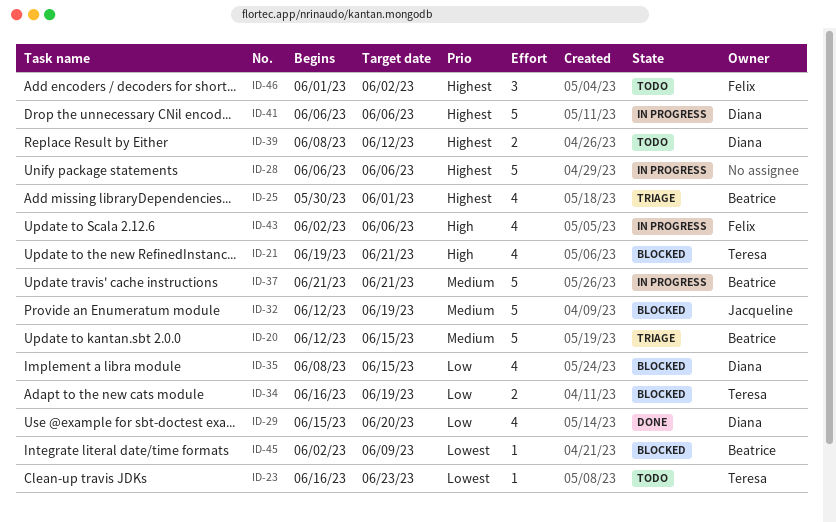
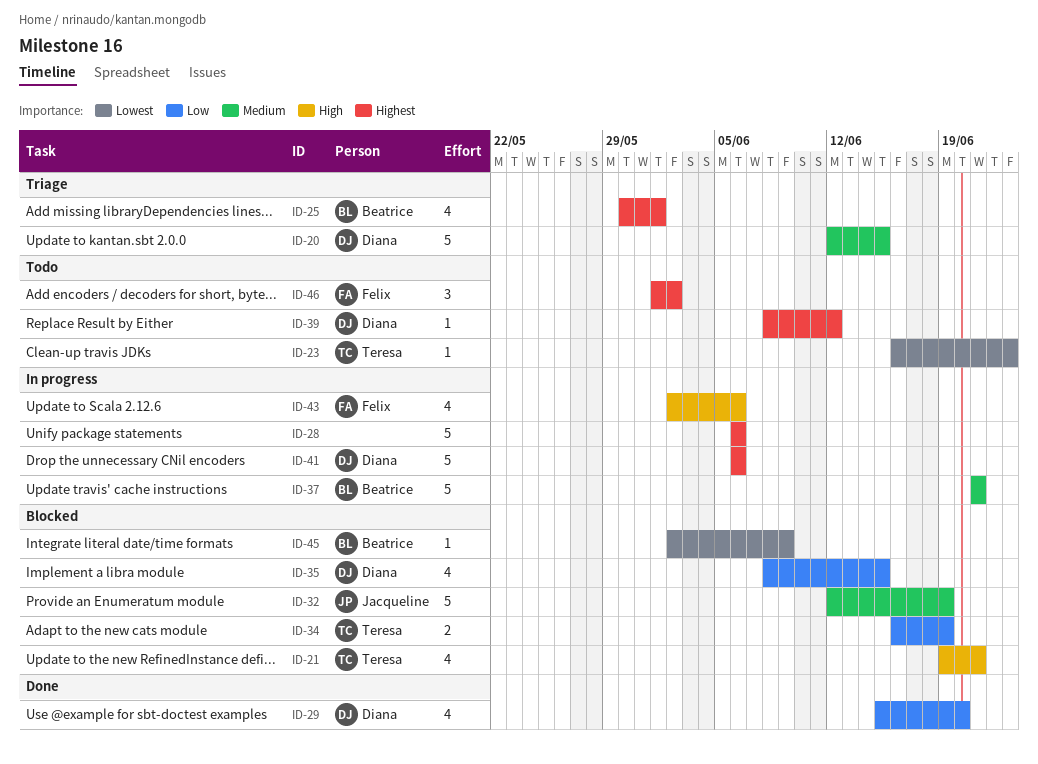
ID-20, owner: Beatrice -> Diana
ID-39, estimate: 2 -> 1

